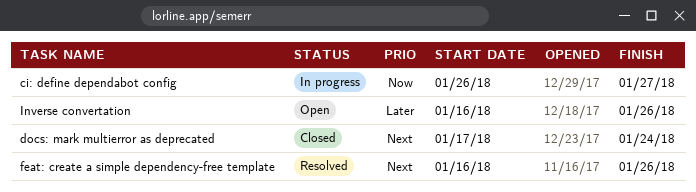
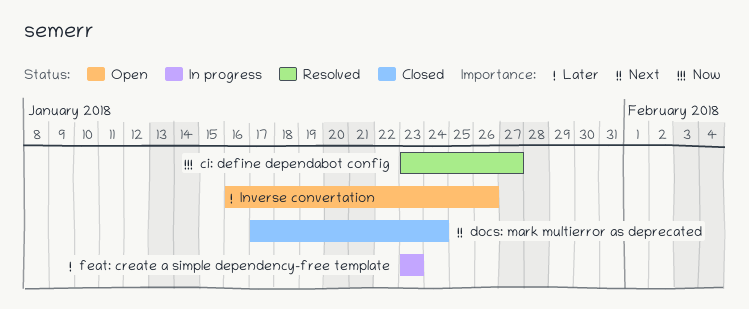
ci: define dependabot config, status: In progress -> Resolved
ci: define dependabot config, start: Jan 26 -> Jan 23
feat: create a simple dependency-free template, status: Resolved -> In progress
feat: create a simple dependency-free template, priority: Next -> Later
feat: create a simple dependency-free template, start: Jan 16 -> Jan 23
feat: create a simple dependency-free template, due: Jan 26 -> Jan 23

